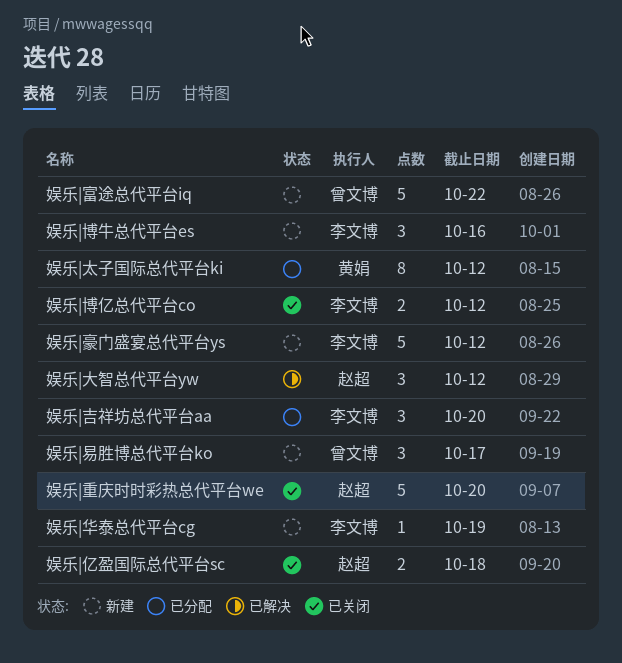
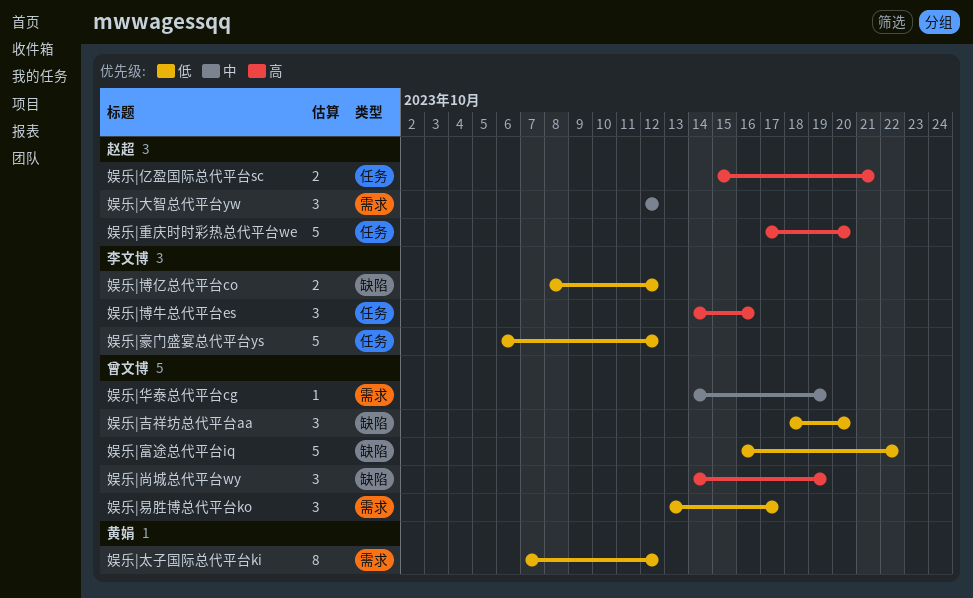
娱乐|亿盈国际总代平台sc, due: Oct 18 -> Oct 21
娱乐|华泰总代平台cg, owner: 李文博 -> 曾文博
娱乐|吉祥坊总代平台aa, owner: 李文博 -> 曾文博
娱乐|尚城总代平台wy: none -> present

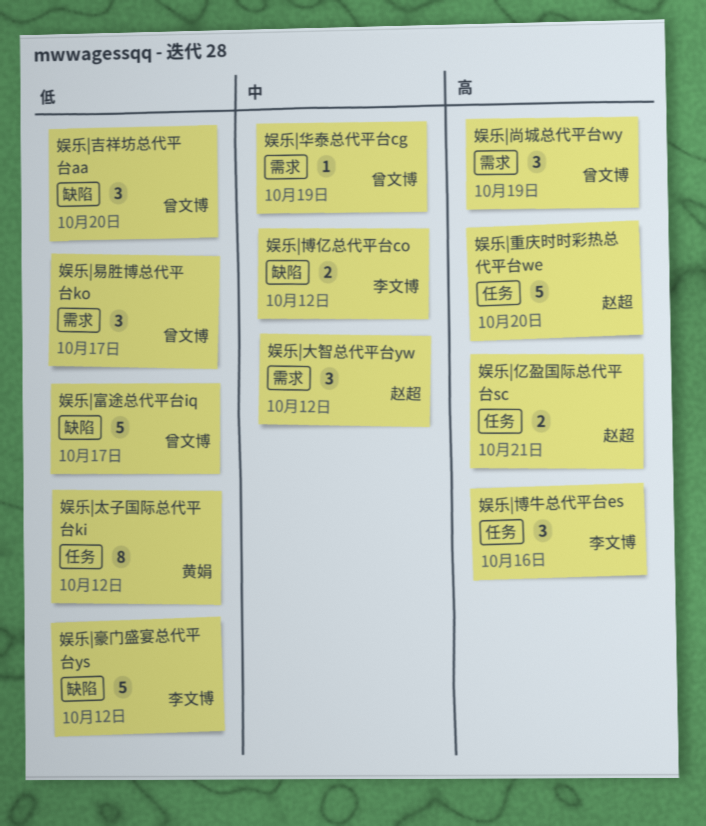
娱乐|博亿总代平台co, priority: 低 -> 中
娱乐|太子国际总代平台ki, label: 需求 -> 任务
娱乐|富途总代平台iq, due: Oct 22 -> Oct 17
娱乐|尚城总代平台wy, label: 缺陷 -> 需求
娱乐|豪门盛宴总代平台ys, label: 任务 -> 缺陷

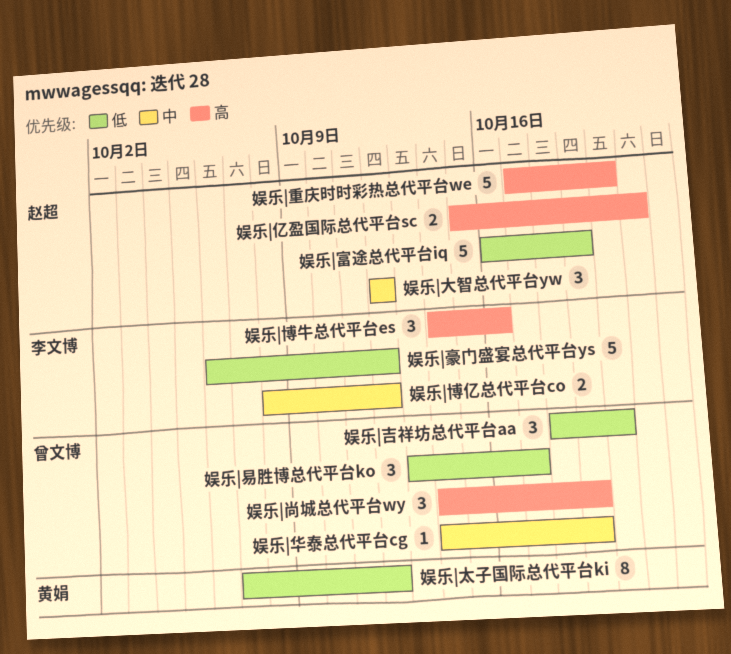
娱乐|富途总代平台iq, owner: 曾文博 -> 赵超
娱乐|富途总代平台iq, due: Oct 17 -> Oct 19

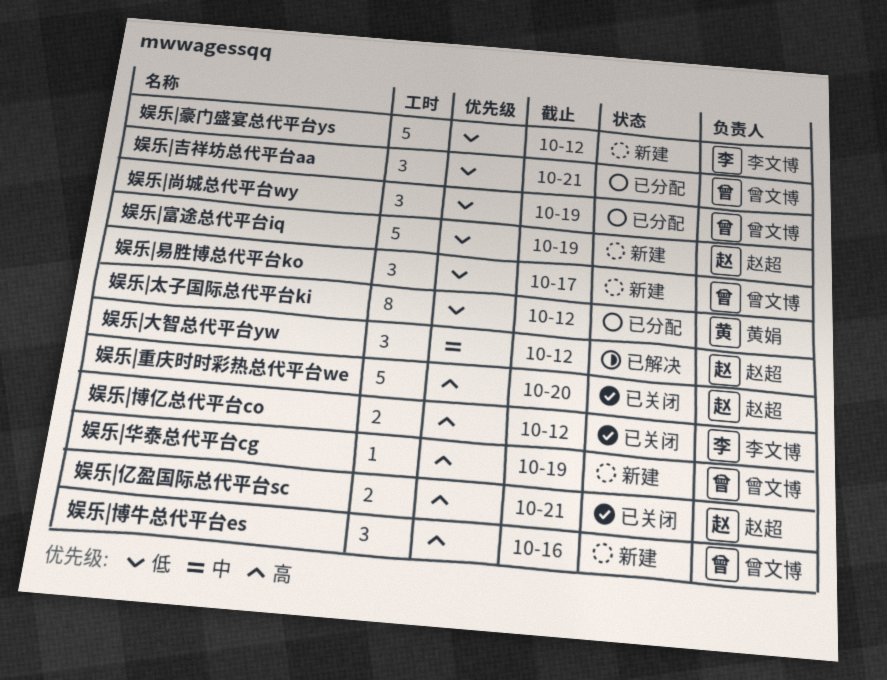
娱乐|华泰总代平台cg, priority: 中 -> 高
娱乐|博亿总代平台co, priority: 中 -> 高
娱乐|博牛总代平台es, owner: 李文博 -> 曾文博
娱乐|吉祥坊总代平台aa, due: Oct 20 -> Oct 21
娱乐|尚城总代平台wy, priority: 高 -> 低

